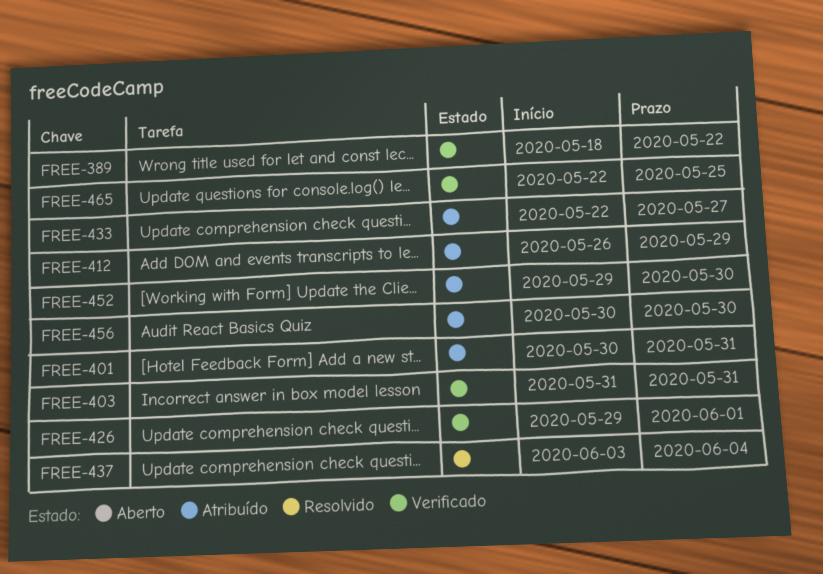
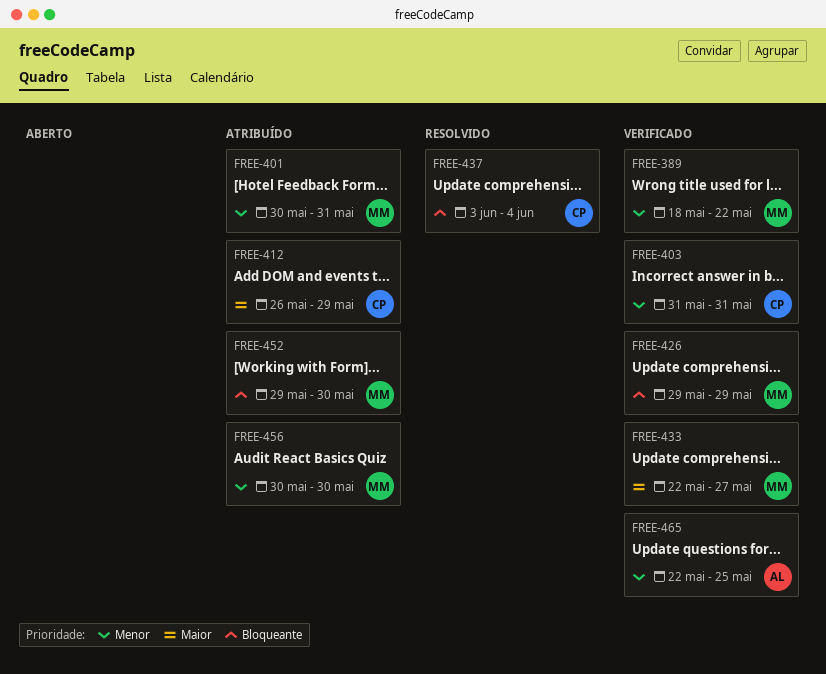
FREE-426, due: Jun 1 -> May 29
FREE-433, status: Atribuído -> Verificado

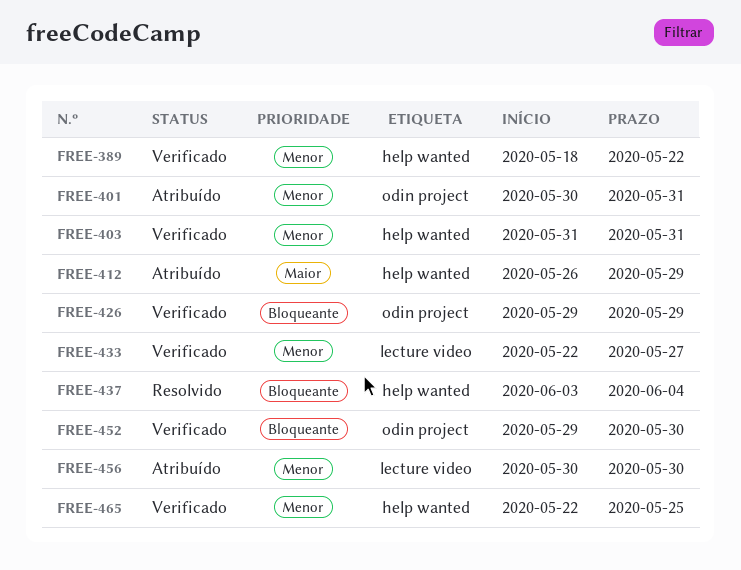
FREE-433, priority: Maior -> Menor
FREE-452, status: Atribuído -> Verificado

